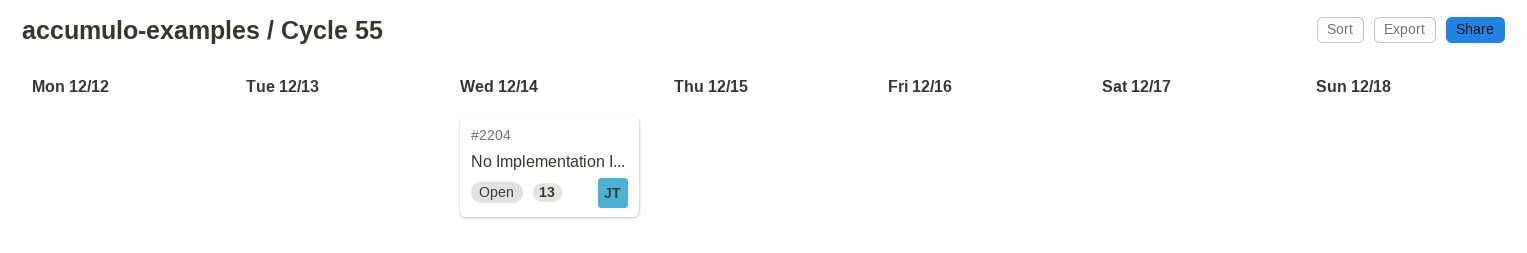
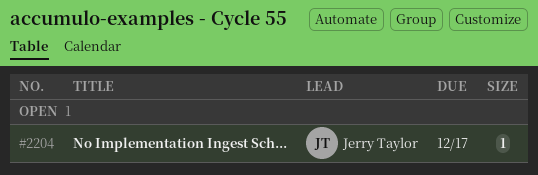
#2204, estimate: 13 -> 1
#2204, due: Dec 14 -> Dec 17

